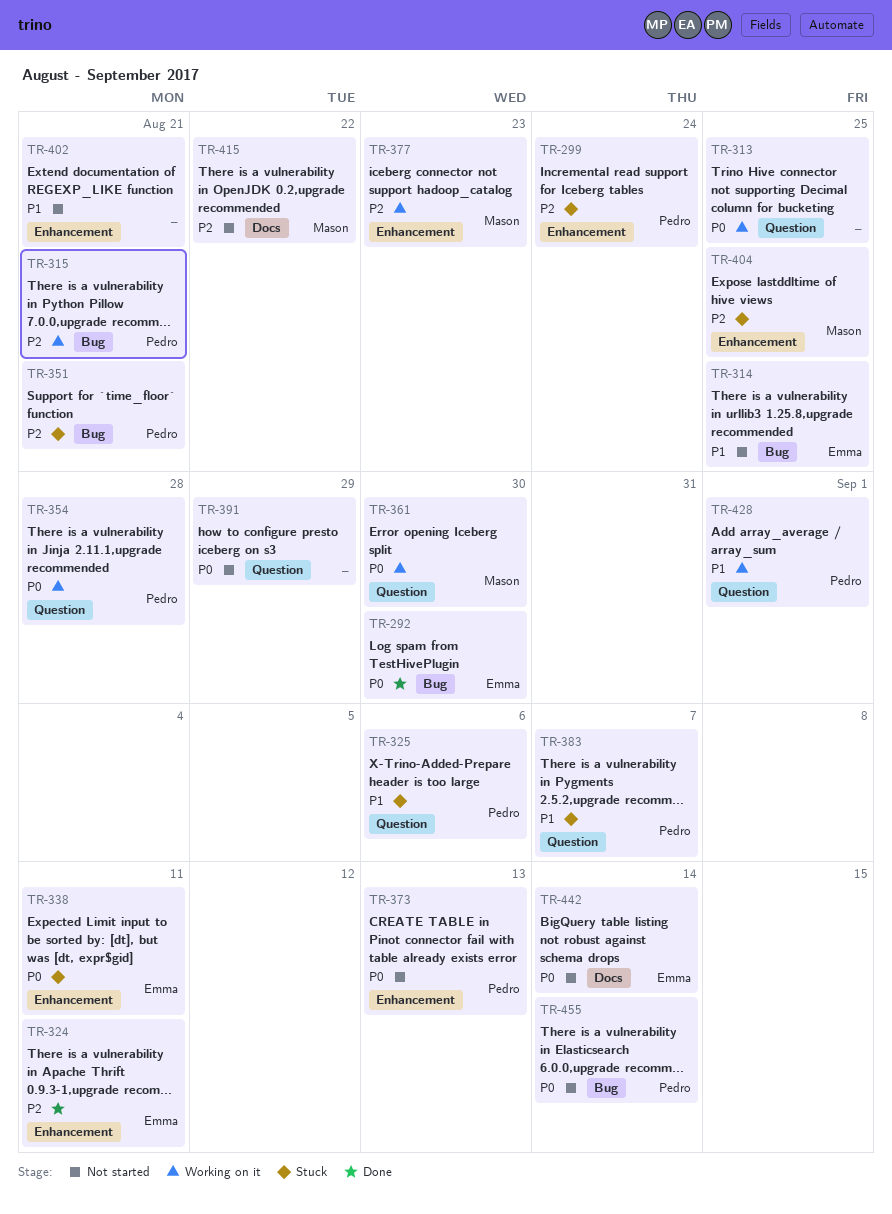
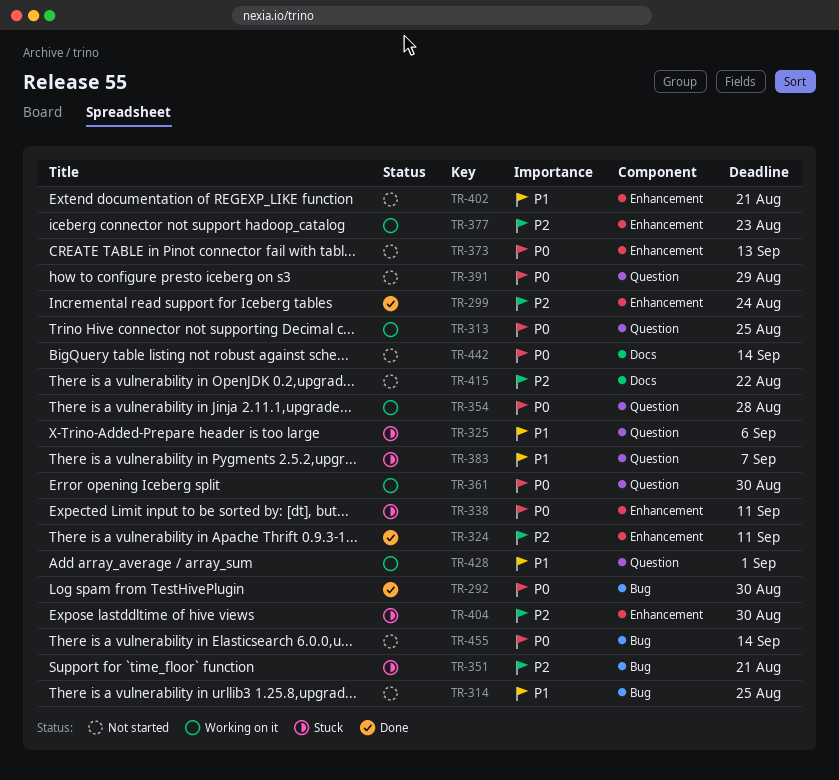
TR-299, status: Stuck -> Done
TR-315: present -> none
TR-404, due: Aug 25 -> Aug 30

